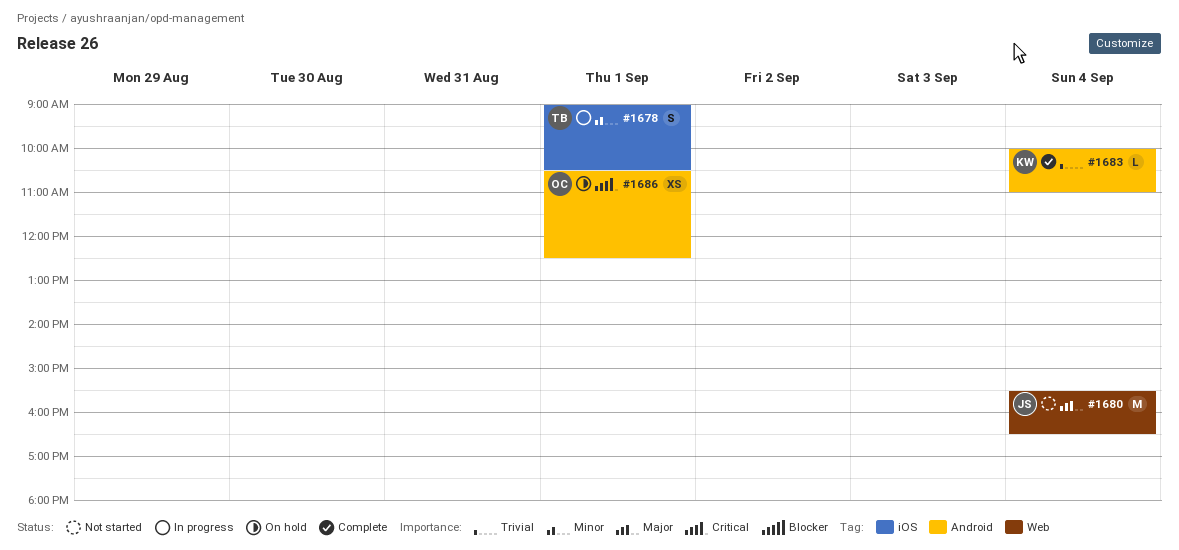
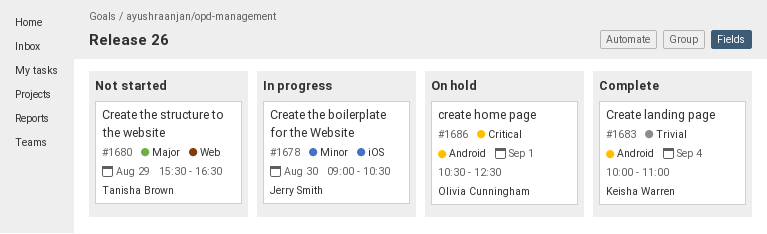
#1678, owner: Tanisha Brown -> Jerry Smith
#1678, day: Sep 1 -> Aug 30
#1680, owner: Jerry Smith -> Tanisha Brown
#1680, day: Sep 4 -> Aug 29

